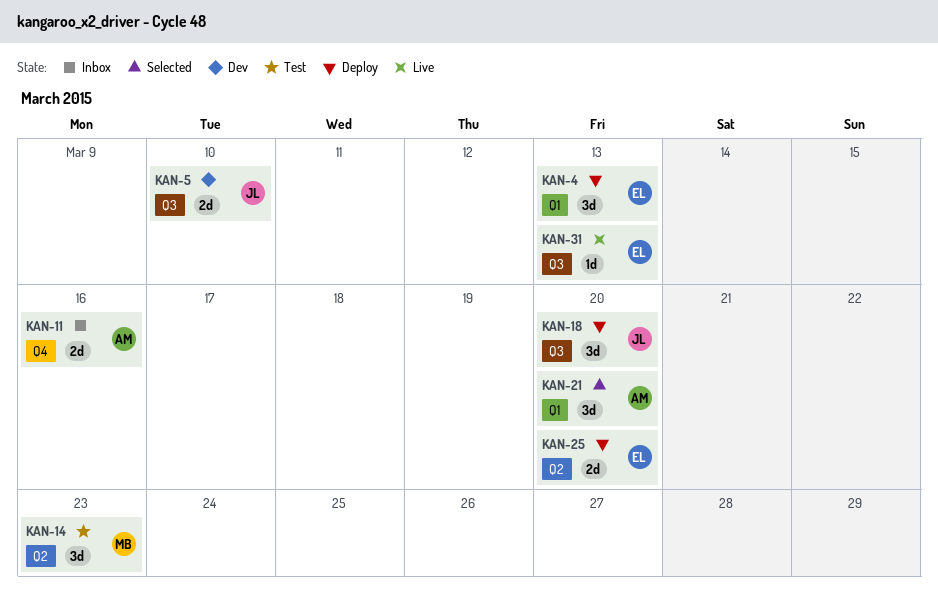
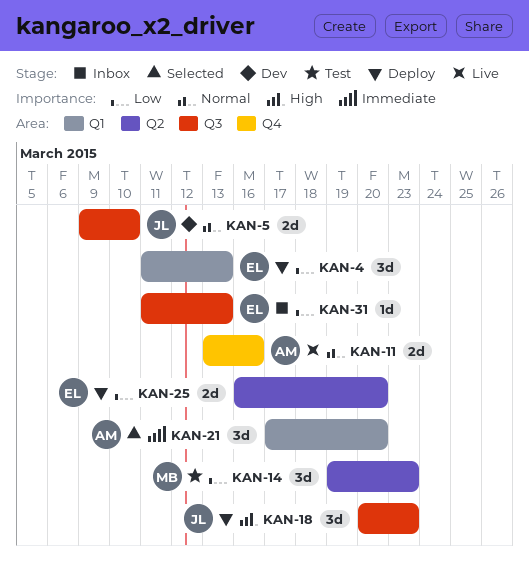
KAN-11, status: Inbox -> Live
KAN-18, due: Mar 20 -> Mar 23
KAN-31, status: Live -> Inbox

